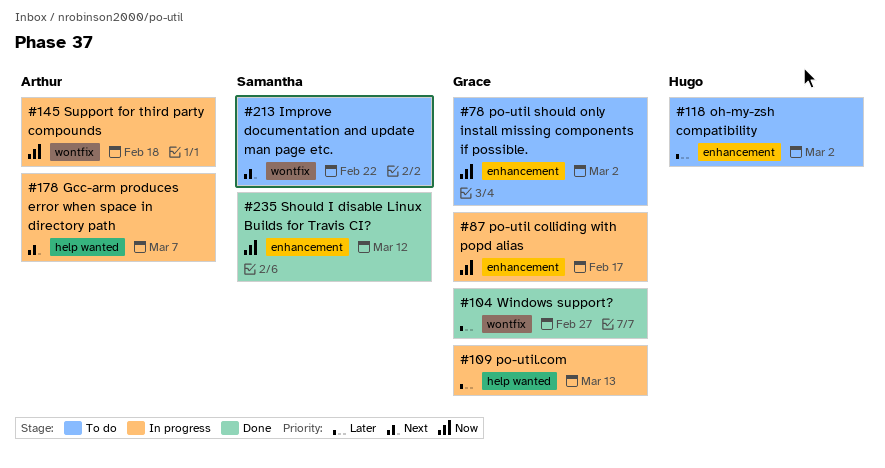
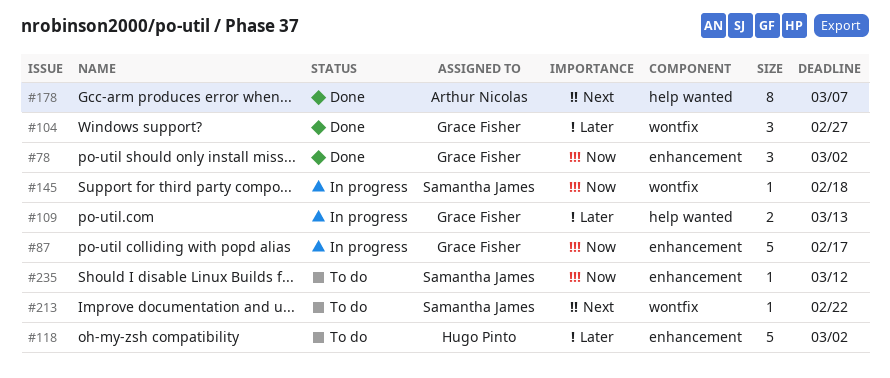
#78, status: To do -> Done
#145, owner: Arthur Nicolas -> Samantha James
#178, status: In progress -> Done
#235, status: Done -> To do

